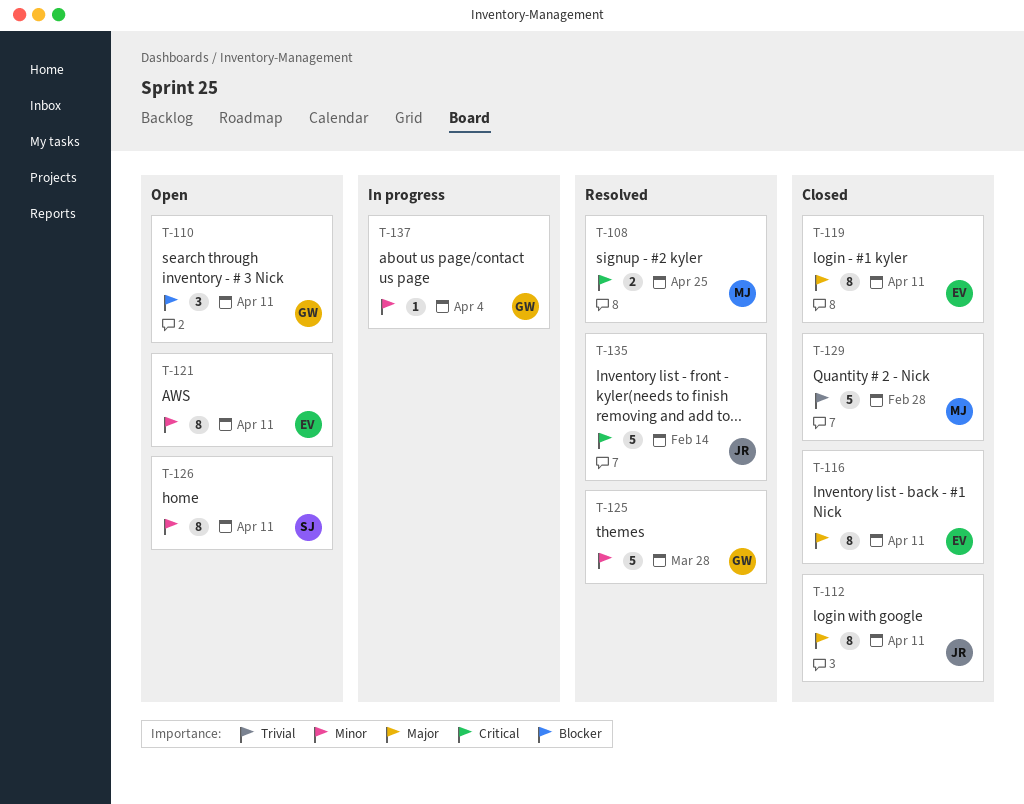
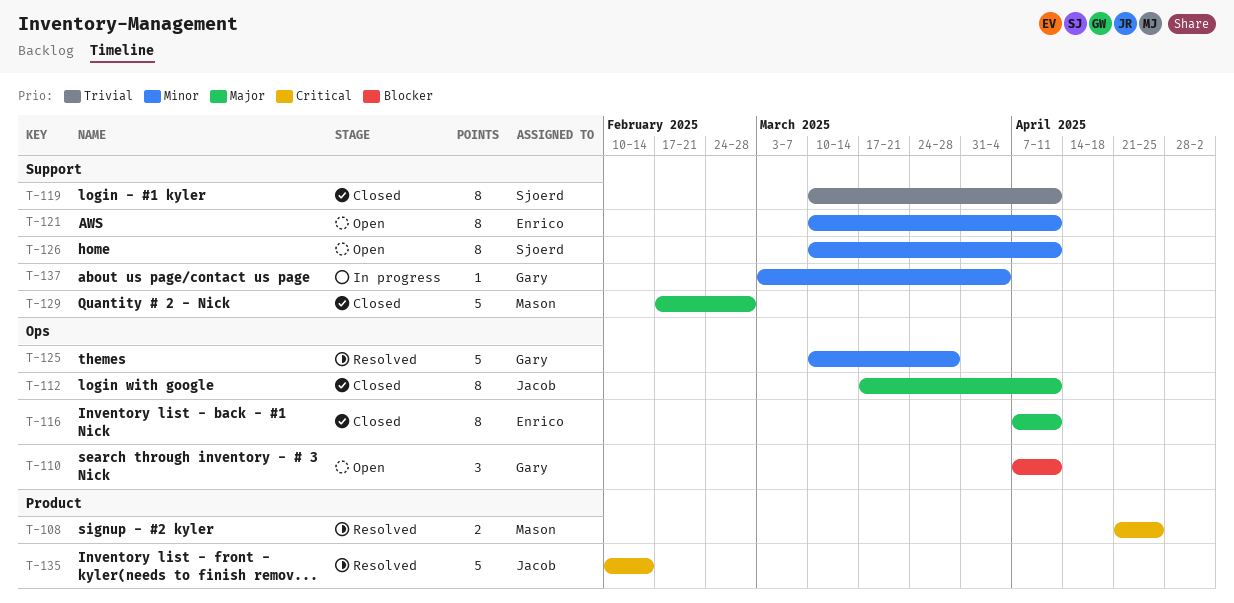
T-119, owner: Enrico -> Sjoerd
T-119, priority: Major -> Trivial
T-129, priority: Trivial -> Major

